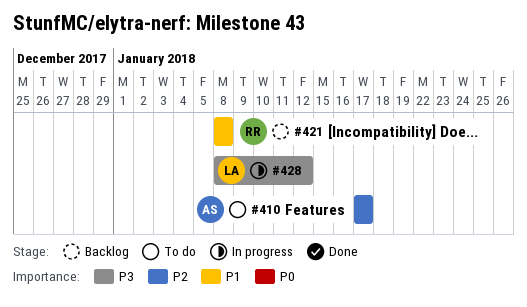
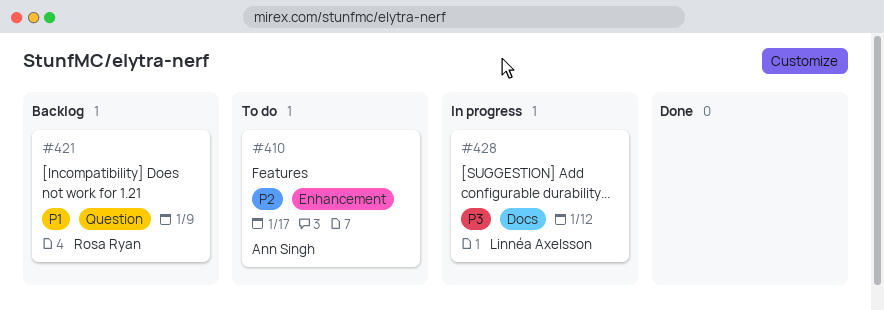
#421, due: Jan 8 -> Jan 9

